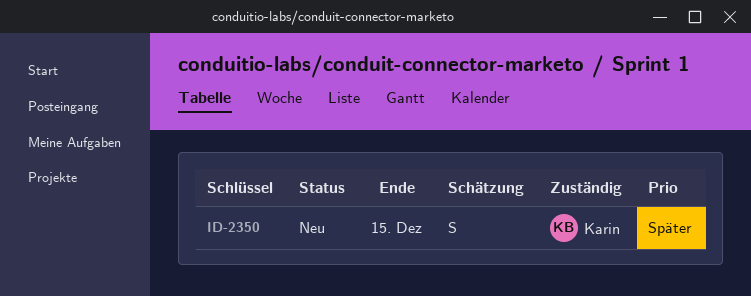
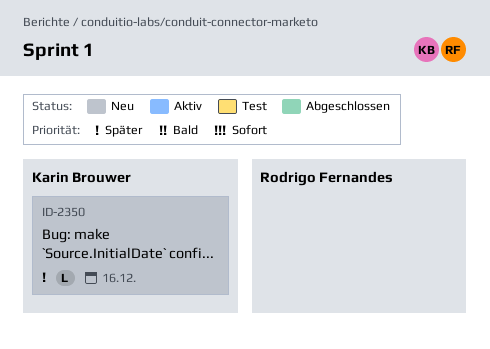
ID-2350, estimate: S -> L
ID-2350, due: Dec 15 -> Dec 16

